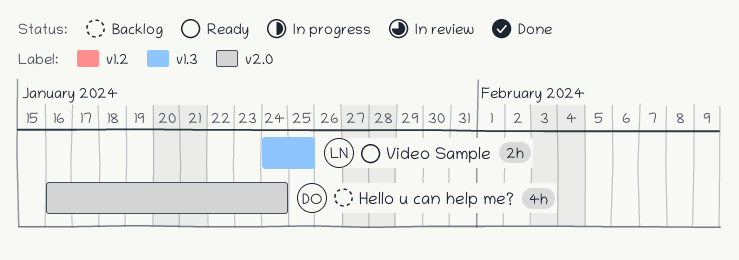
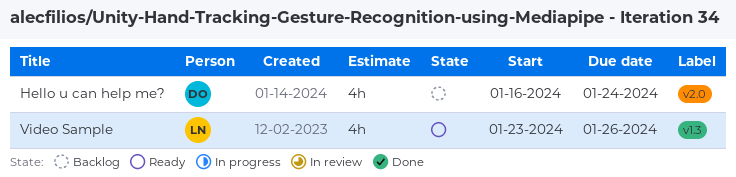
Video Sample, estimate: 2h -> 4h
Video Sample, start: Jan 24 -> Jan 23
Video Sample, due: Jan 25 -> Jan 26

